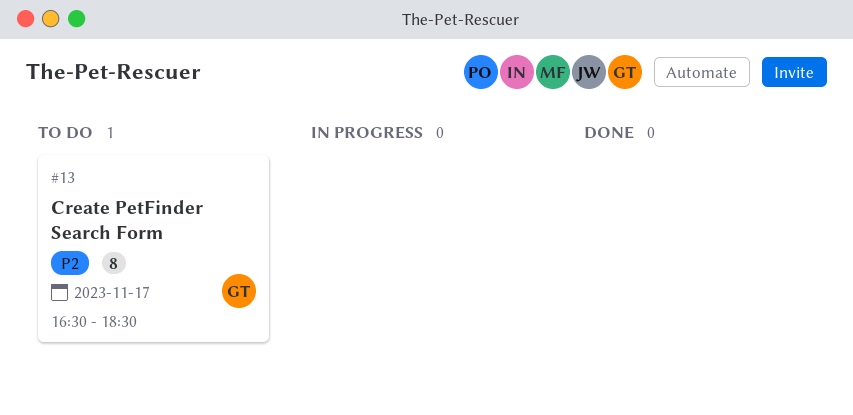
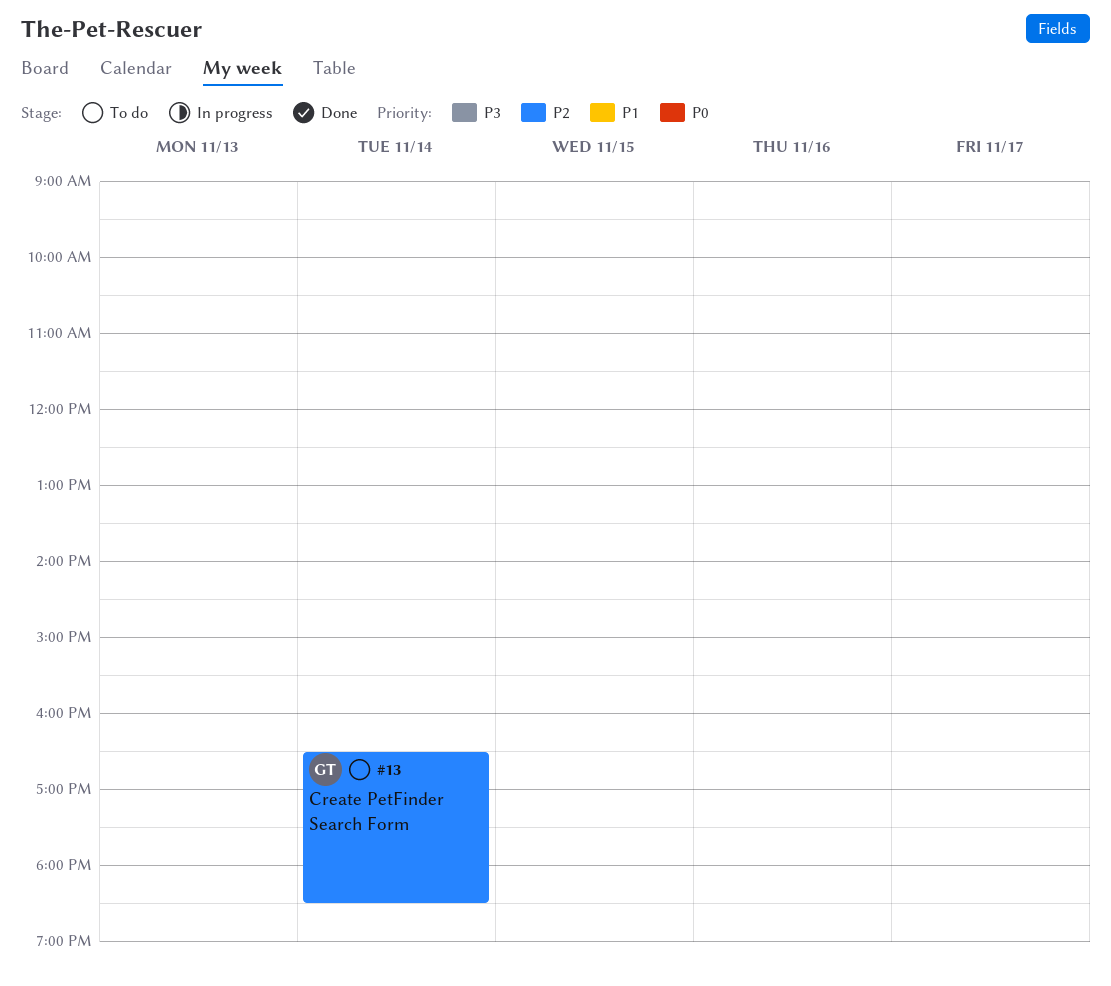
#13, day: Nov 17 -> Nov 14

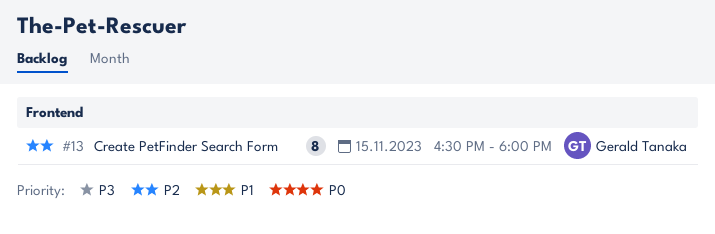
#13, day: Nov 14 -> Nov 15
#13, ends: 18:30 -> 18:00

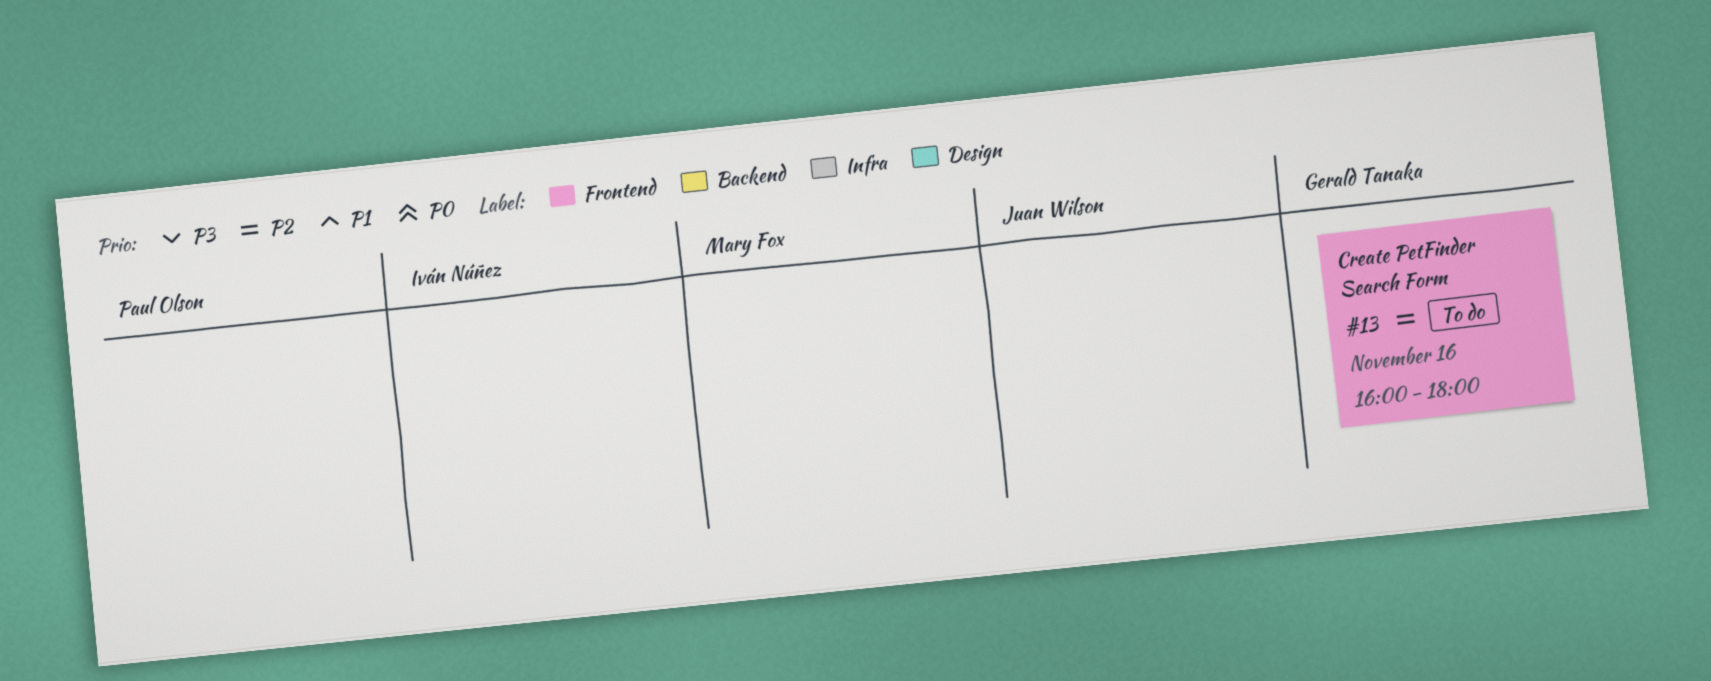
#13, day: Nov 15 -> Nov 16
#13, begins: 16:30 -> 16:00

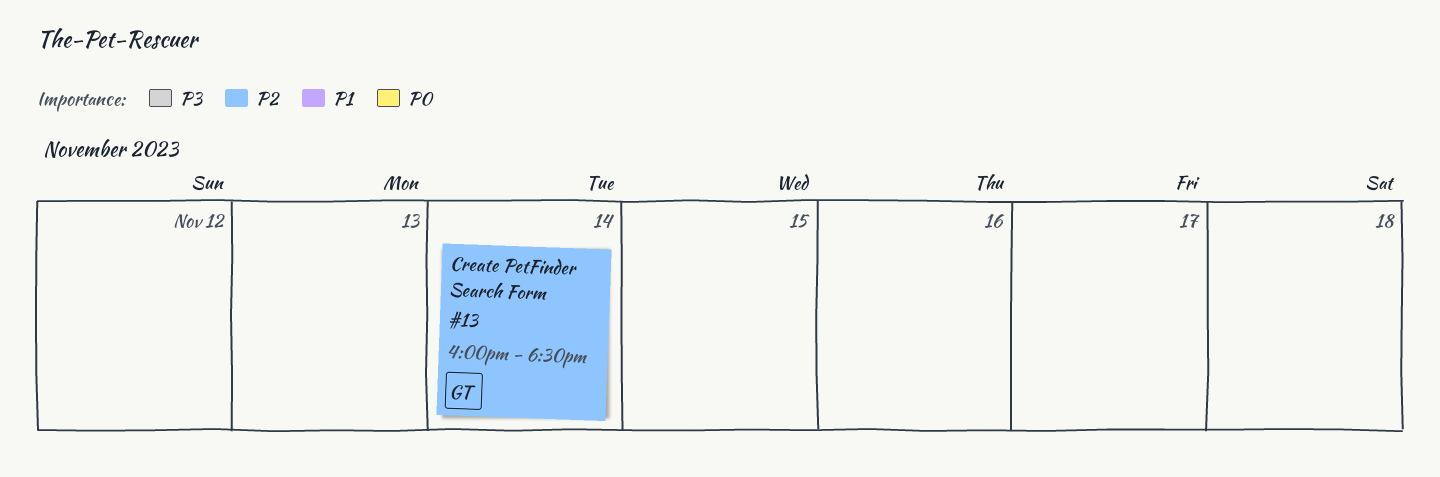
#13, day: Nov 16 -> Nov 14
#13, ends: 18:00 -> 18:30

